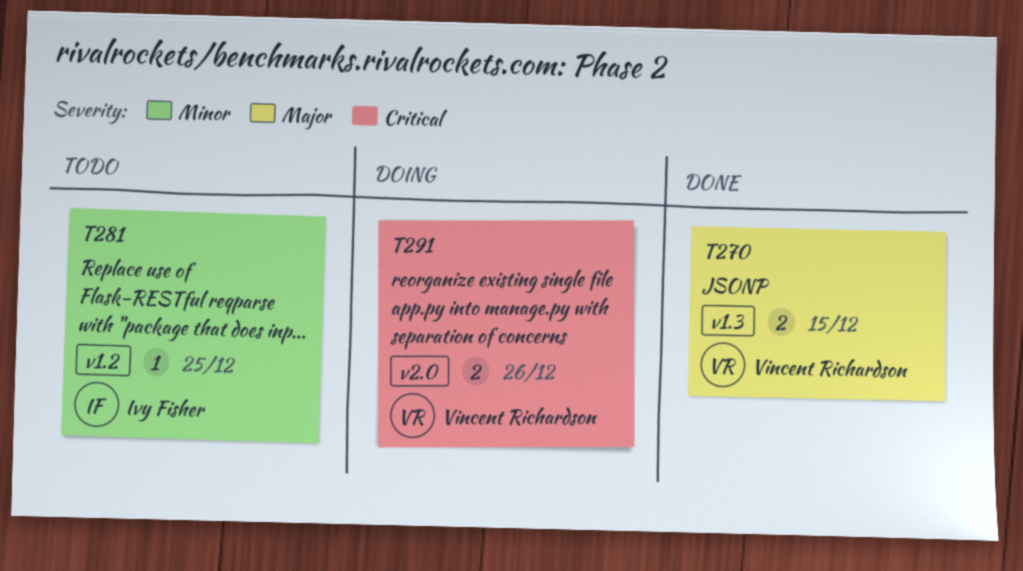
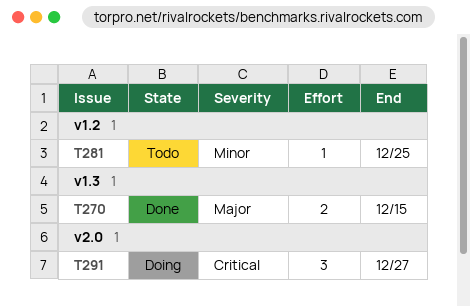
T291, estimate: 2 -> 3
T291, due: Dec 26 -> Dec 27

